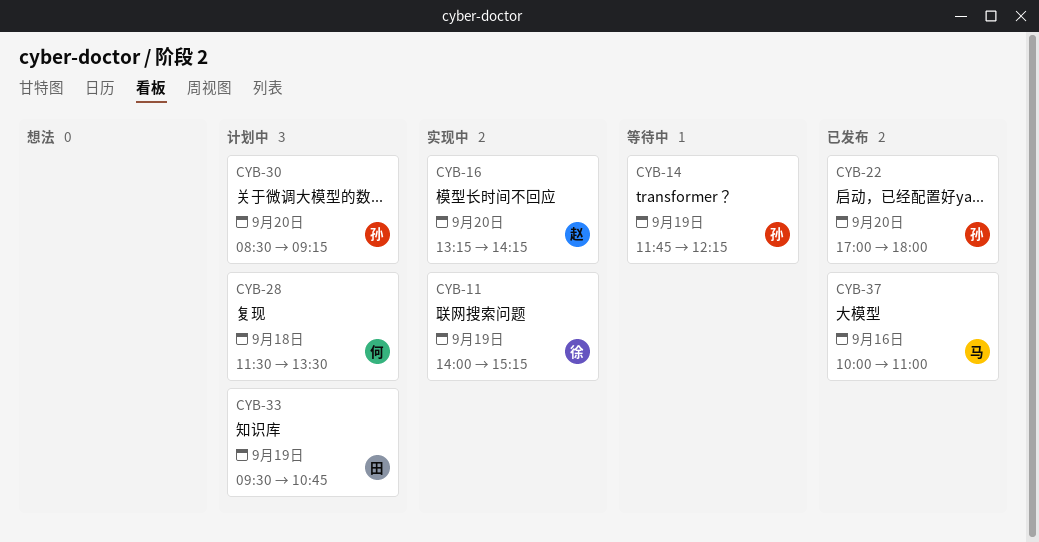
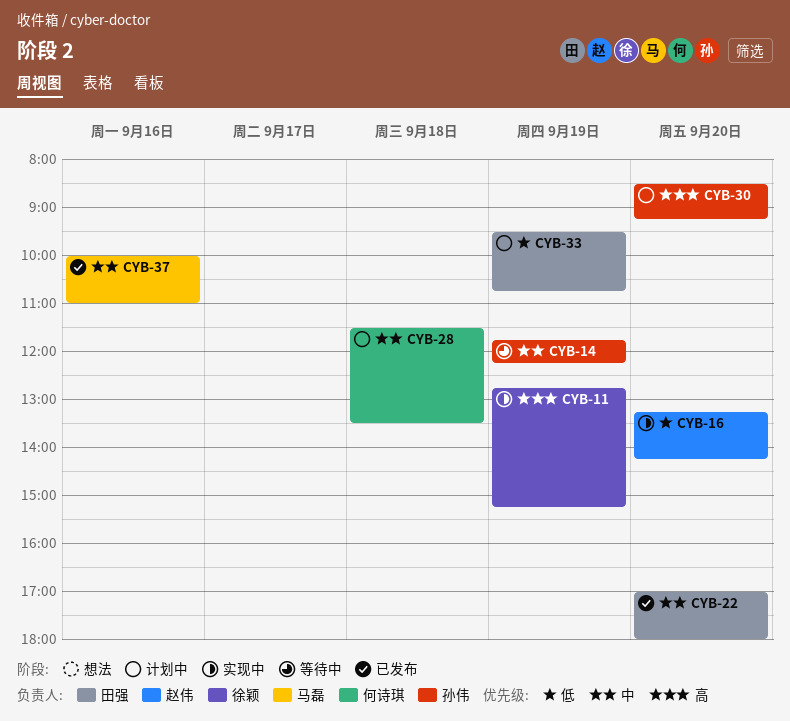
CYB-11, begins: 14:00 -> 12:45
CYB-22, owner: 孙伟 -> 田强

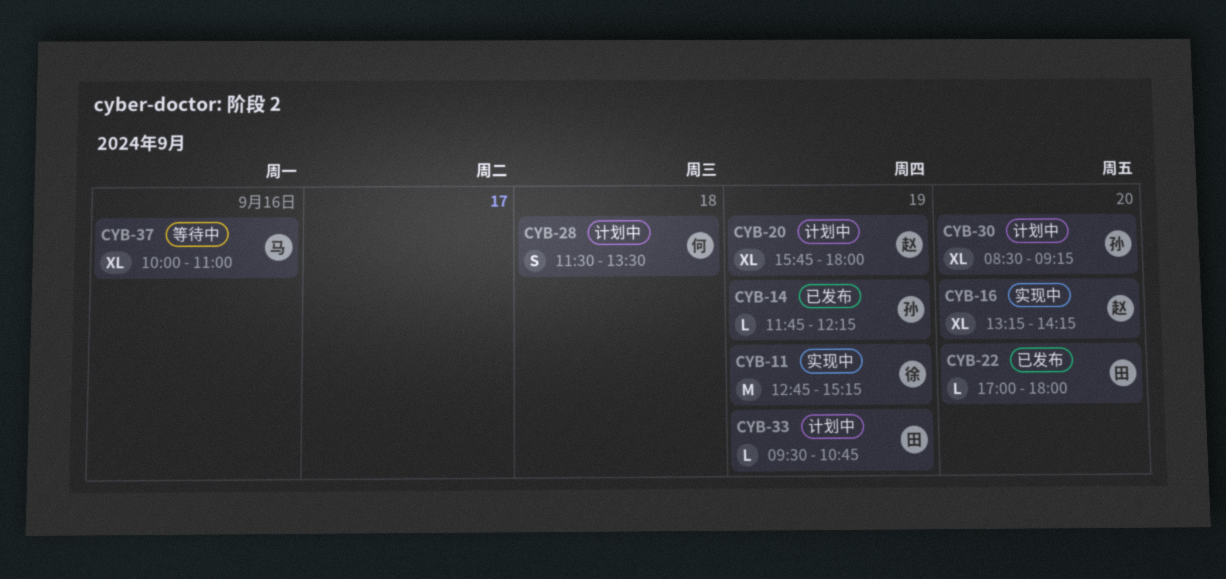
CYB-14, status: 等待中 -> 已发布
CYB-20: none -> present
CYB-37, status: 已发布 -> 等待中

